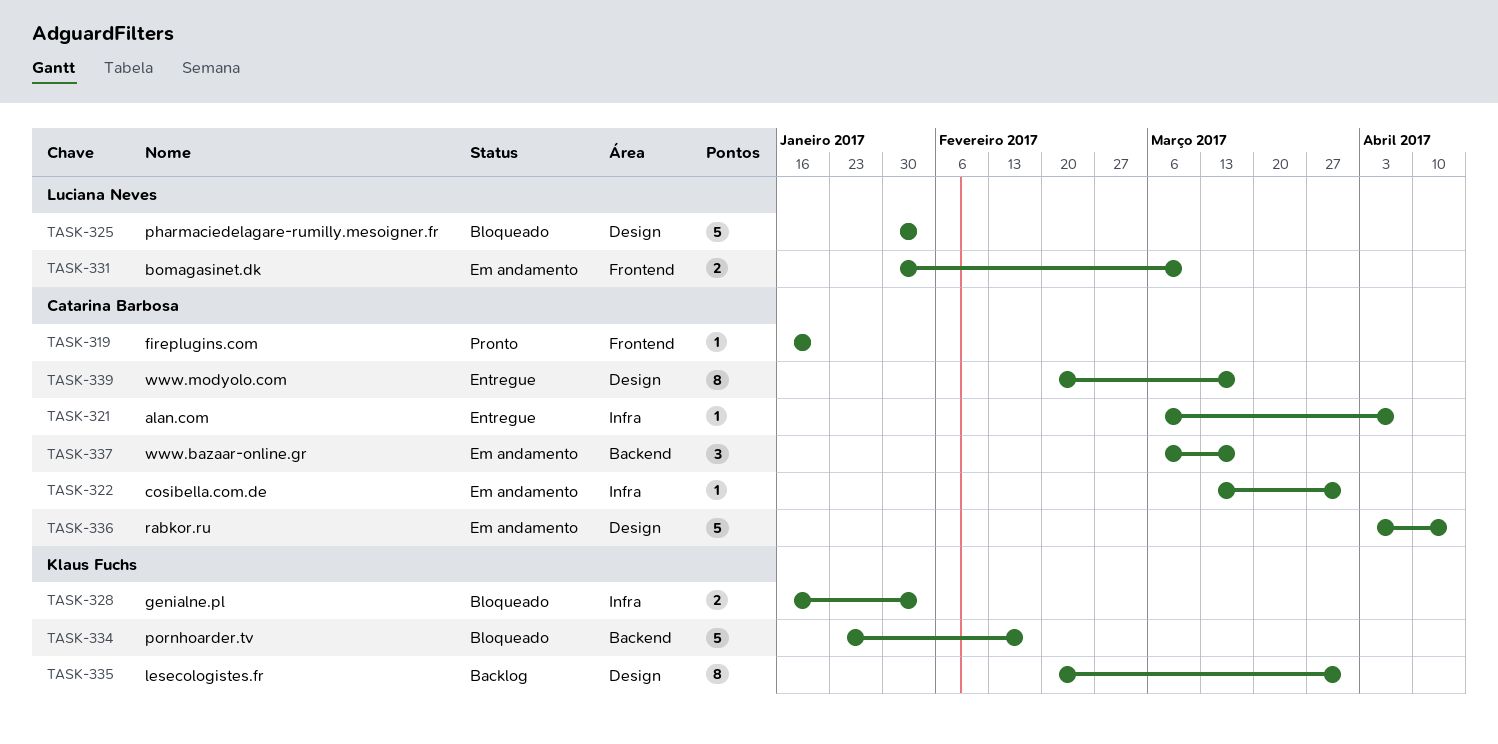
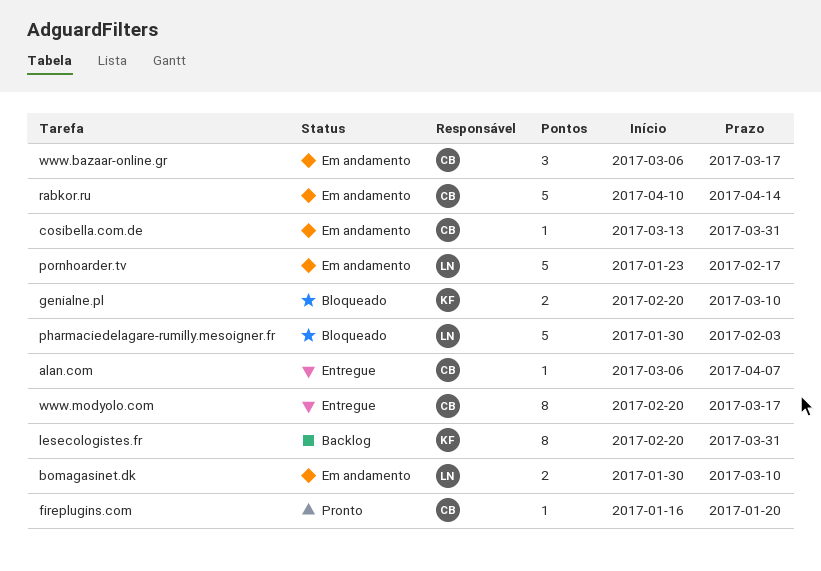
genialne.pl, start: Jan 16 -> Feb 20
genialne.pl, due: Feb 3 -> Mar 10
pornhoarder.tv, status: Bloqueado -> Em andamento
pornhoarder.tv, owner: Klaus Fuchs -> Luciana Neves
rabkor.ru, start: Apr 3 -> Apr 10

